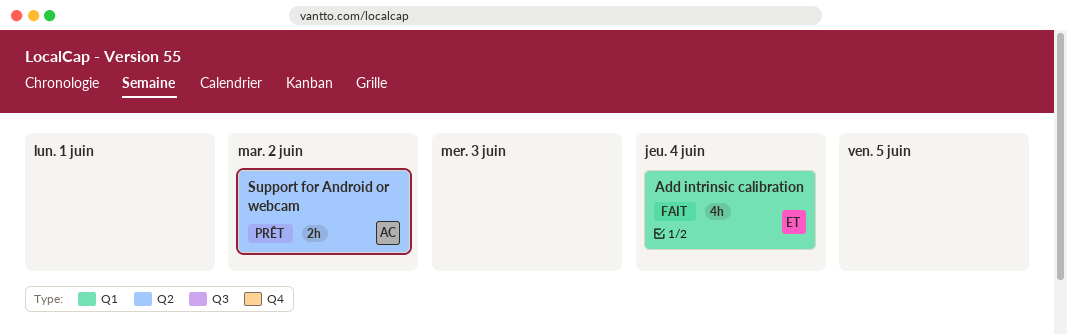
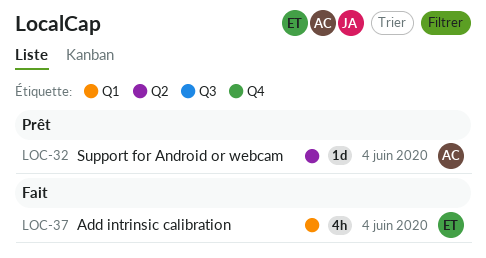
Support for Android or webcam, estimate: 2h -> 1d
Support for Android or webcam, due: Jun 2 -> Jun 4

